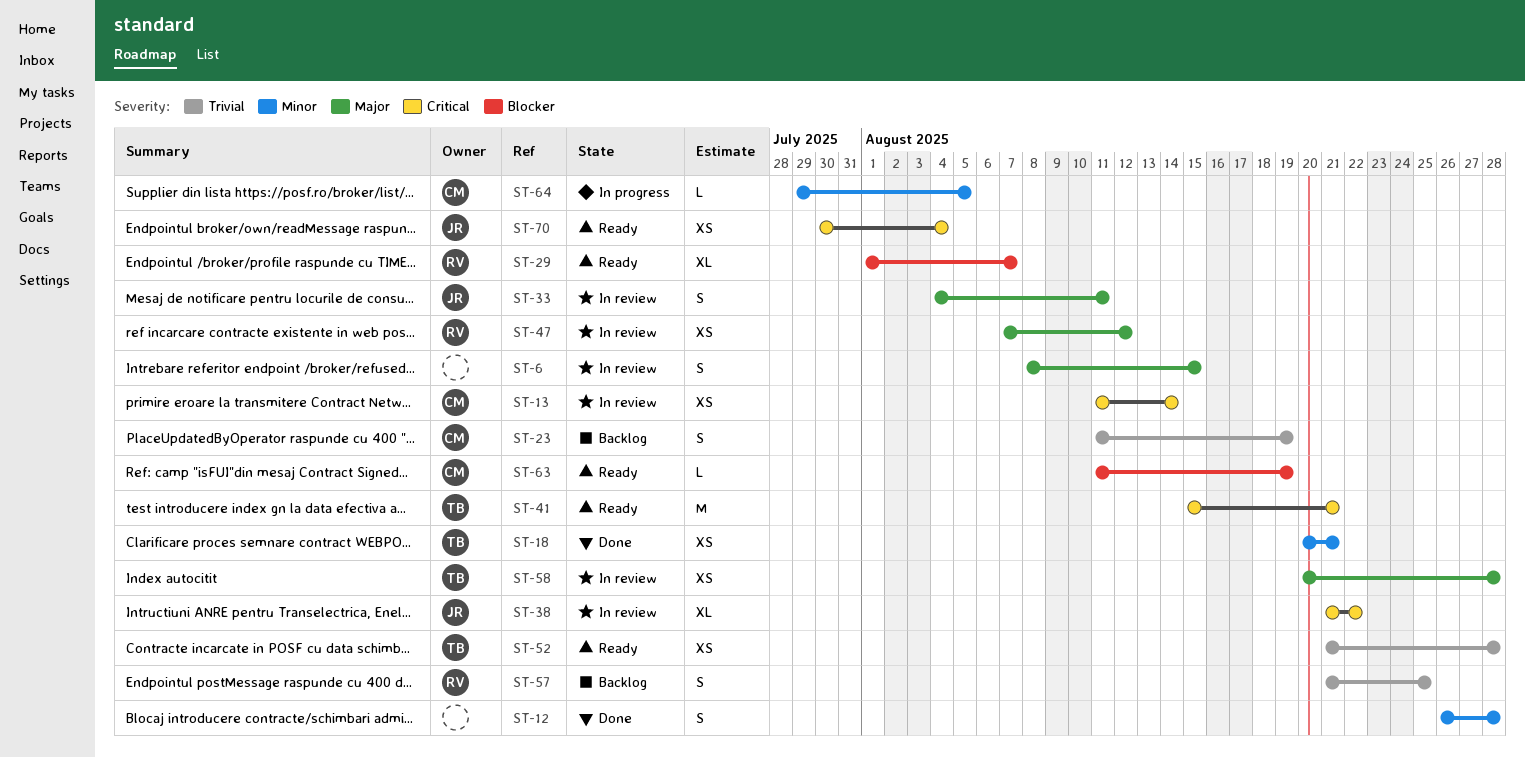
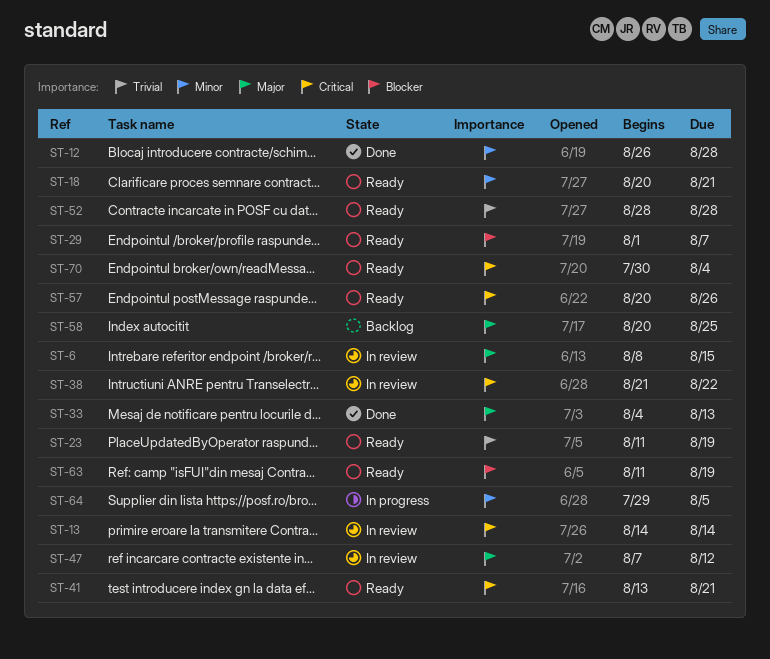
ST-13, start: Aug 11 -> Aug 14
ST-18, status: Done -> Ready
ST-23, status: Backlog -> Ready
ST-33, status: In review -> Done
ST-33, due: Aug 11 -> Aug 13
ST-41, start: Aug 15 -> Aug 13
ST-52, start: Aug 21 -> Aug 28
ST-57, status: Backlog -> Ready
ST-57, priority: Trivial -> Critical
ST-57, start: Aug 21 -> Aug 20
ST-57, due: Aug 25 -> Aug 26
ST-58, status: In review -> Backlog
ST-58, due: Aug 28 -> Aug 25

